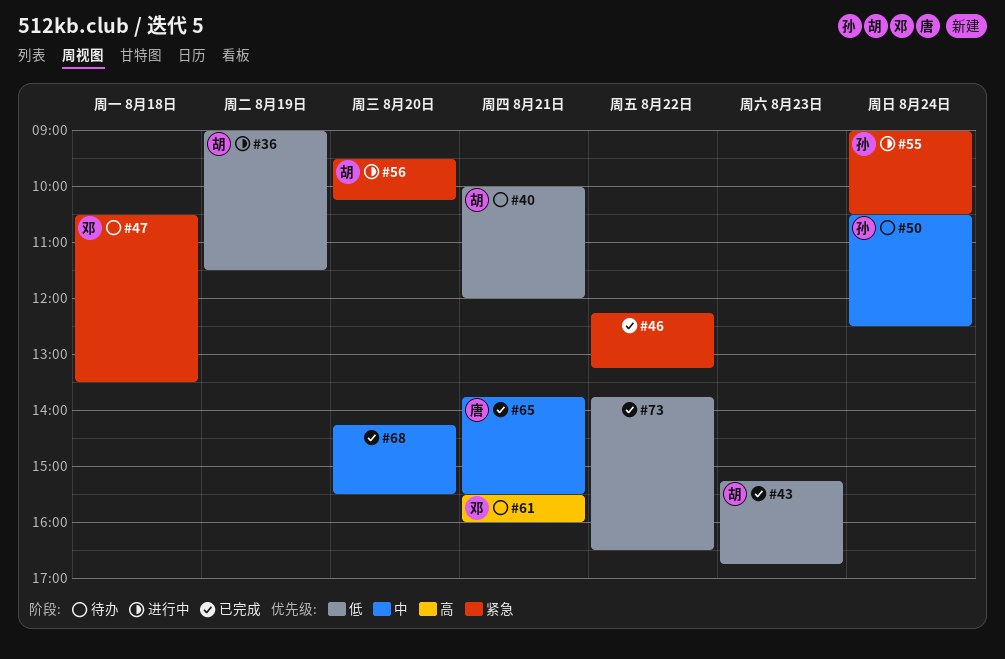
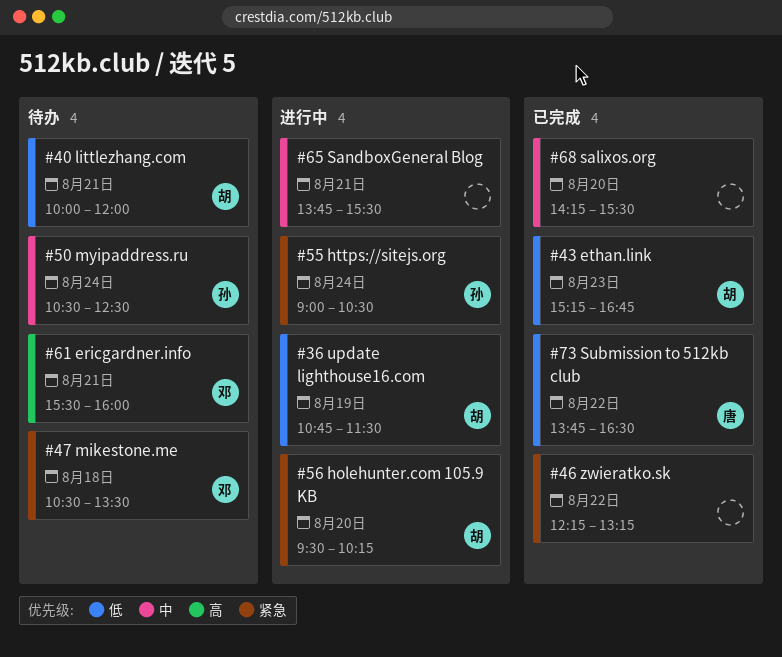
#36, begins: 09:00 -> 10:45
#65, status: 已完成 -> 进行中
#65, owner: 唐 -> none
#73, owner: none -> 唐

